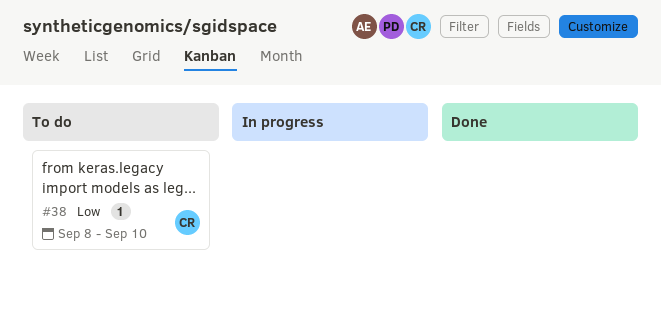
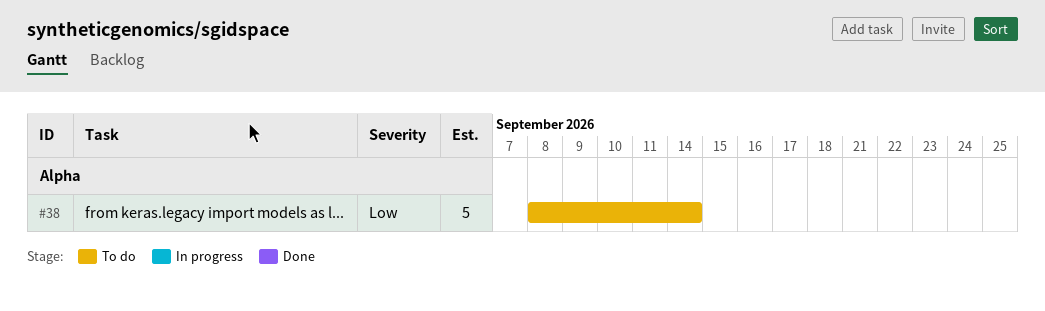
#38, estimate: 1 -> 5
#38, due: Sep 10 -> Sep 14

